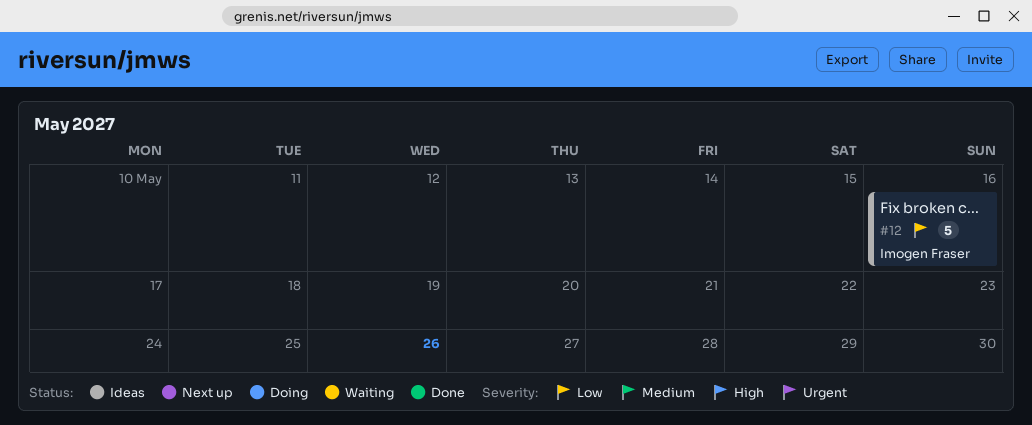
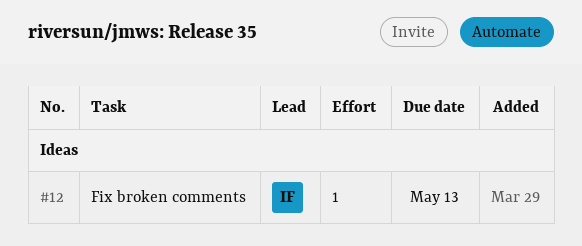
#12, estimate: 5 -> 1
#12, due: May 16 -> May 13

